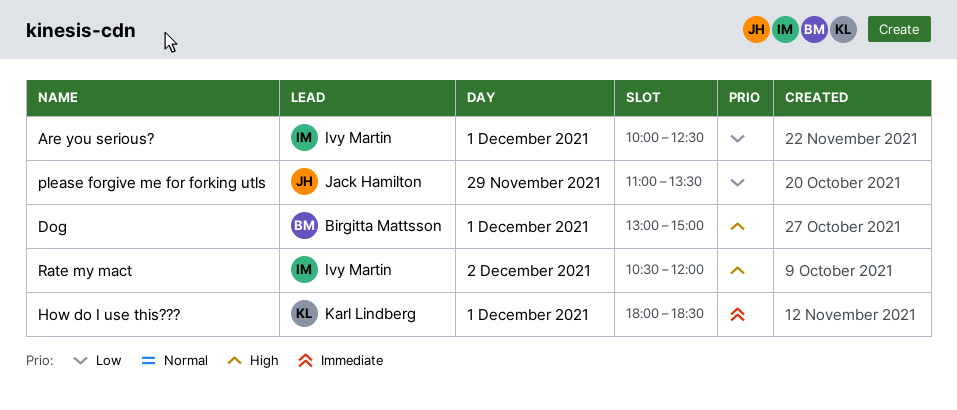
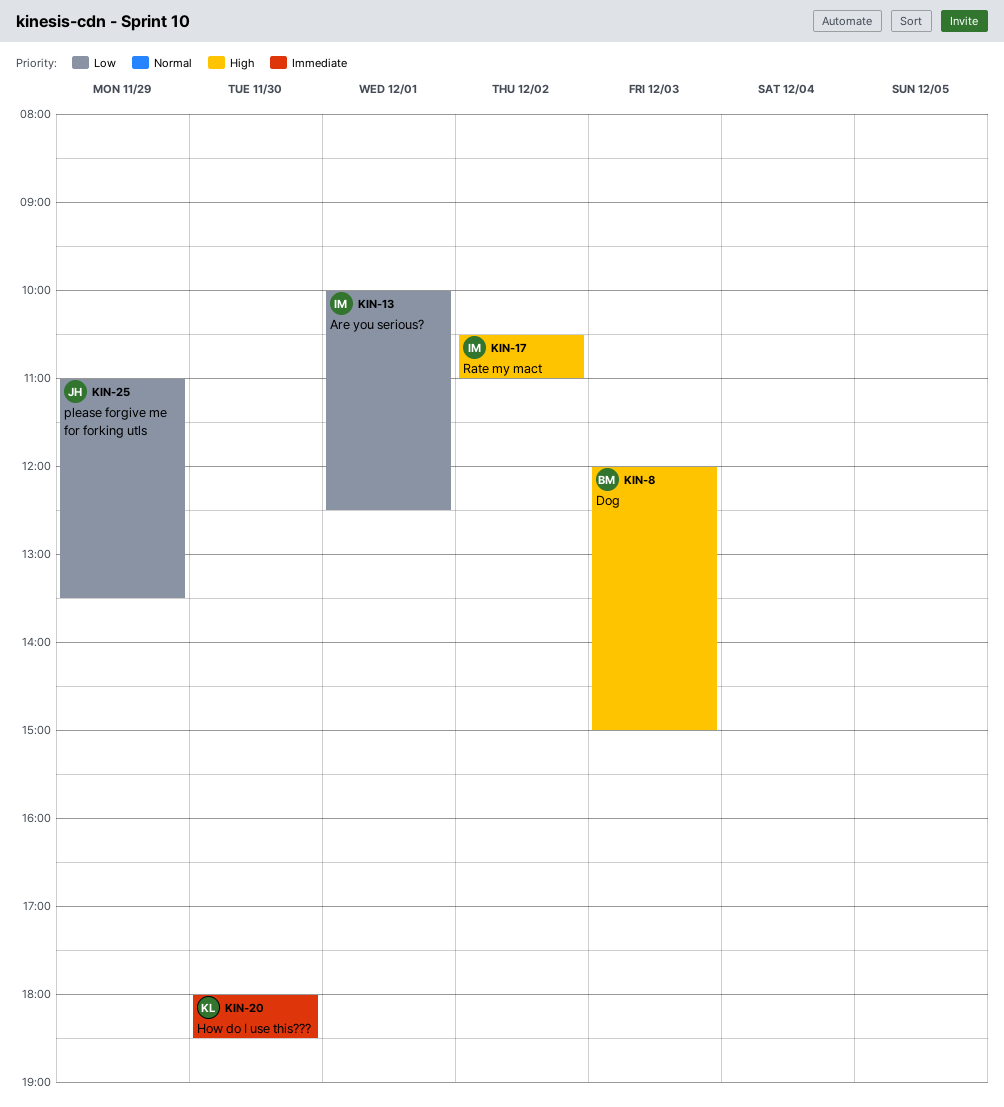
Dog, day: Dec 1 -> Dec 3
Dog, begins: 13:00 -> 12:00
How do I use this???, day: Dec 1 -> Nov 30
Rate my mact, ends: 12:00 -> 11:00

